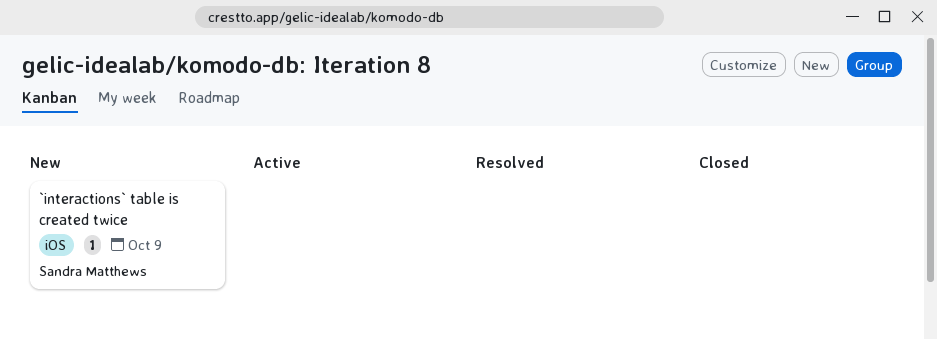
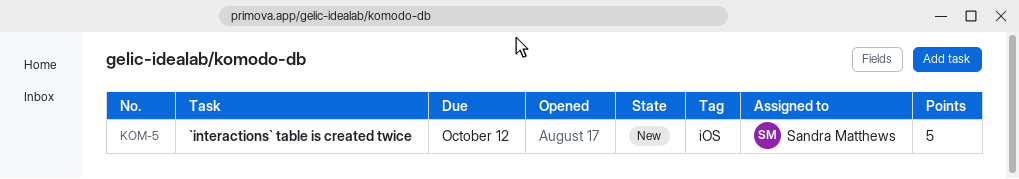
`interactions` table is created twice, estimate: 1 -> 5
`interactions` table is created twice, due: Oct 9 -> Oct 12

